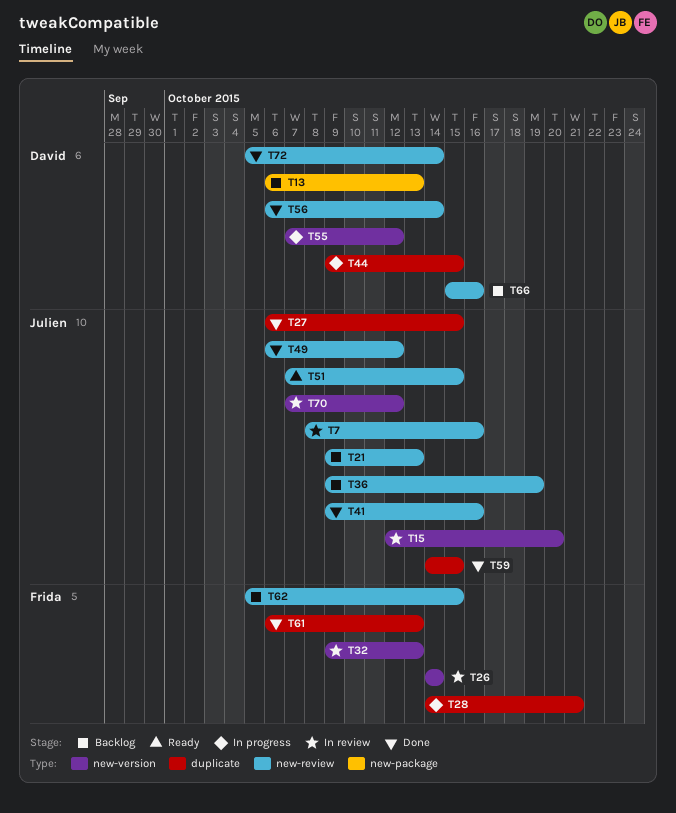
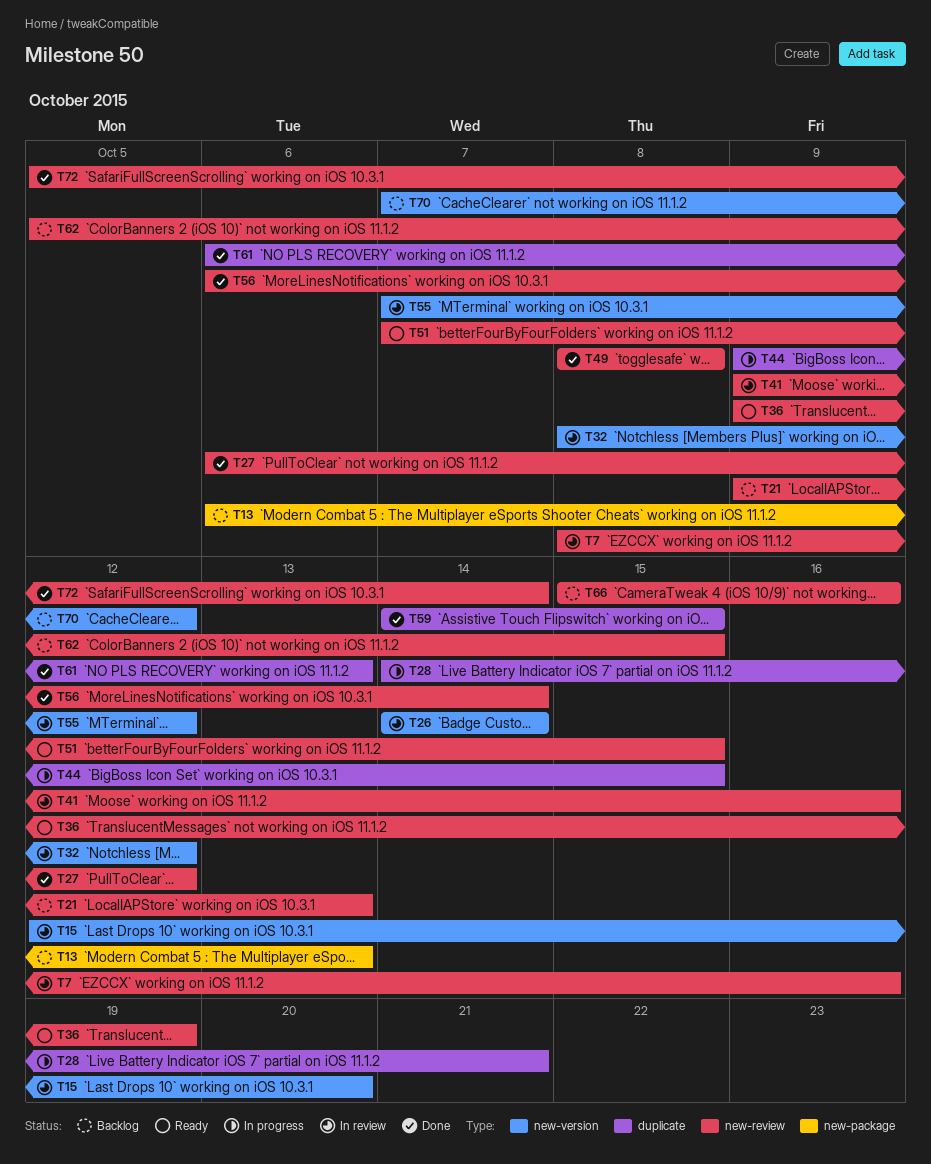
T27, label: duplicate -> new-review
T27, due: Oct 15 -> Oct 12
T32, start: Oct 9 -> Oct 8
T32, due: Oct 13 -> Oct 12
T36, status: Backlog -> Ready
T41, status: Done -> In review
T49, start: Oct 6 -> Oct 8
T49, due: Oct 12 -> Oct 8
T55, status: In progress -> In review
T70, status: In review -> Backlog

